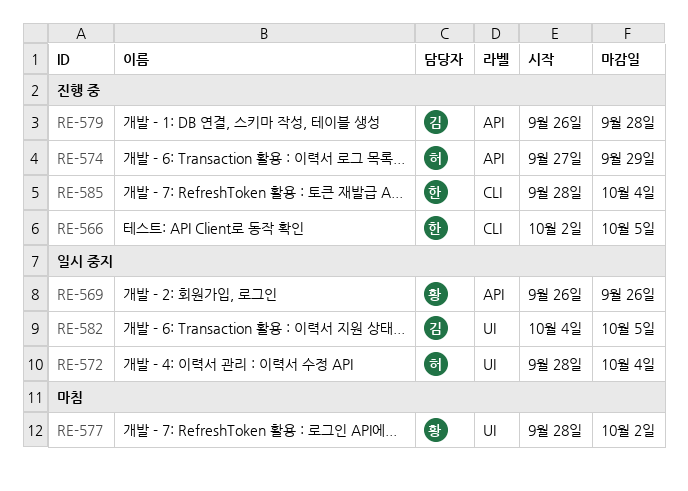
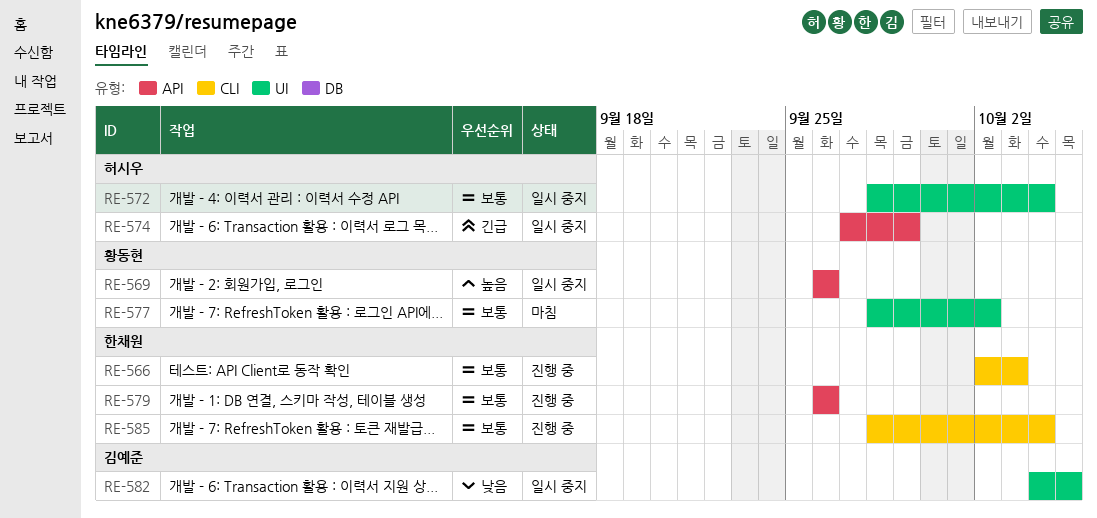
RE-566, due: Oct 5 -> Oct 3
RE-574, status: 진행 중 -> 일시 중지
RE-579, owner: 김예준 -> 한채원
RE-579, due: Sep 28 -> Sep 26

